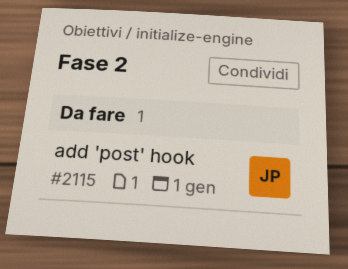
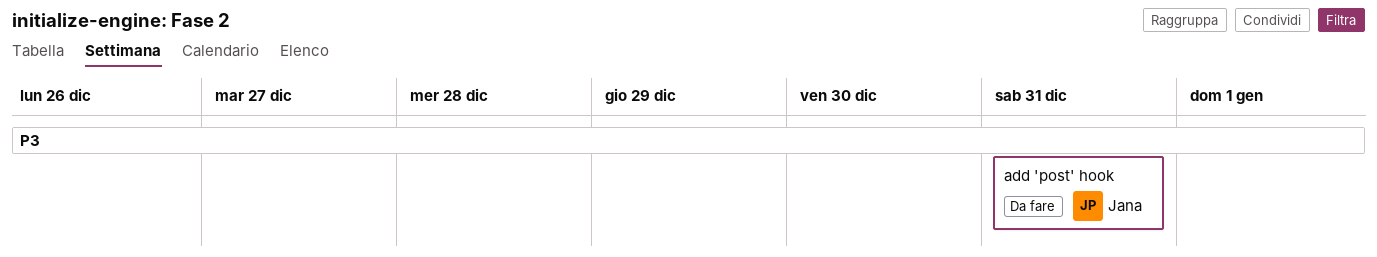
add 'post' hook, due: Jan 1 -> Dec 31

